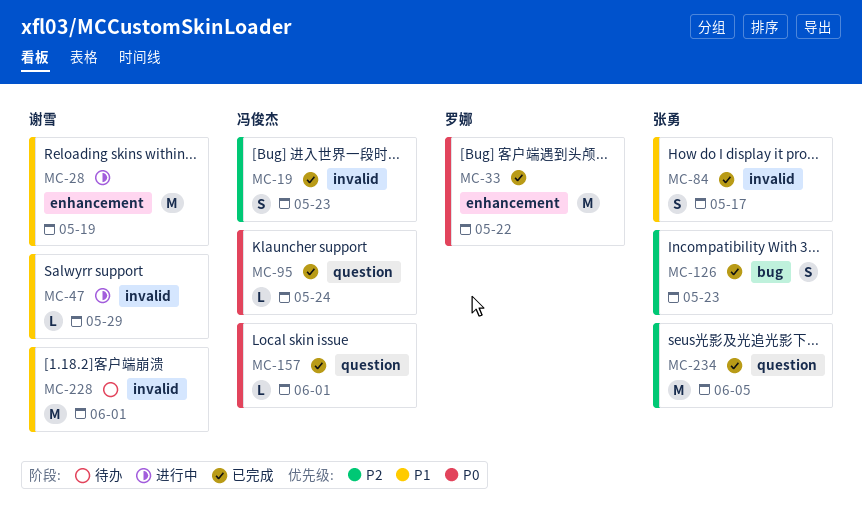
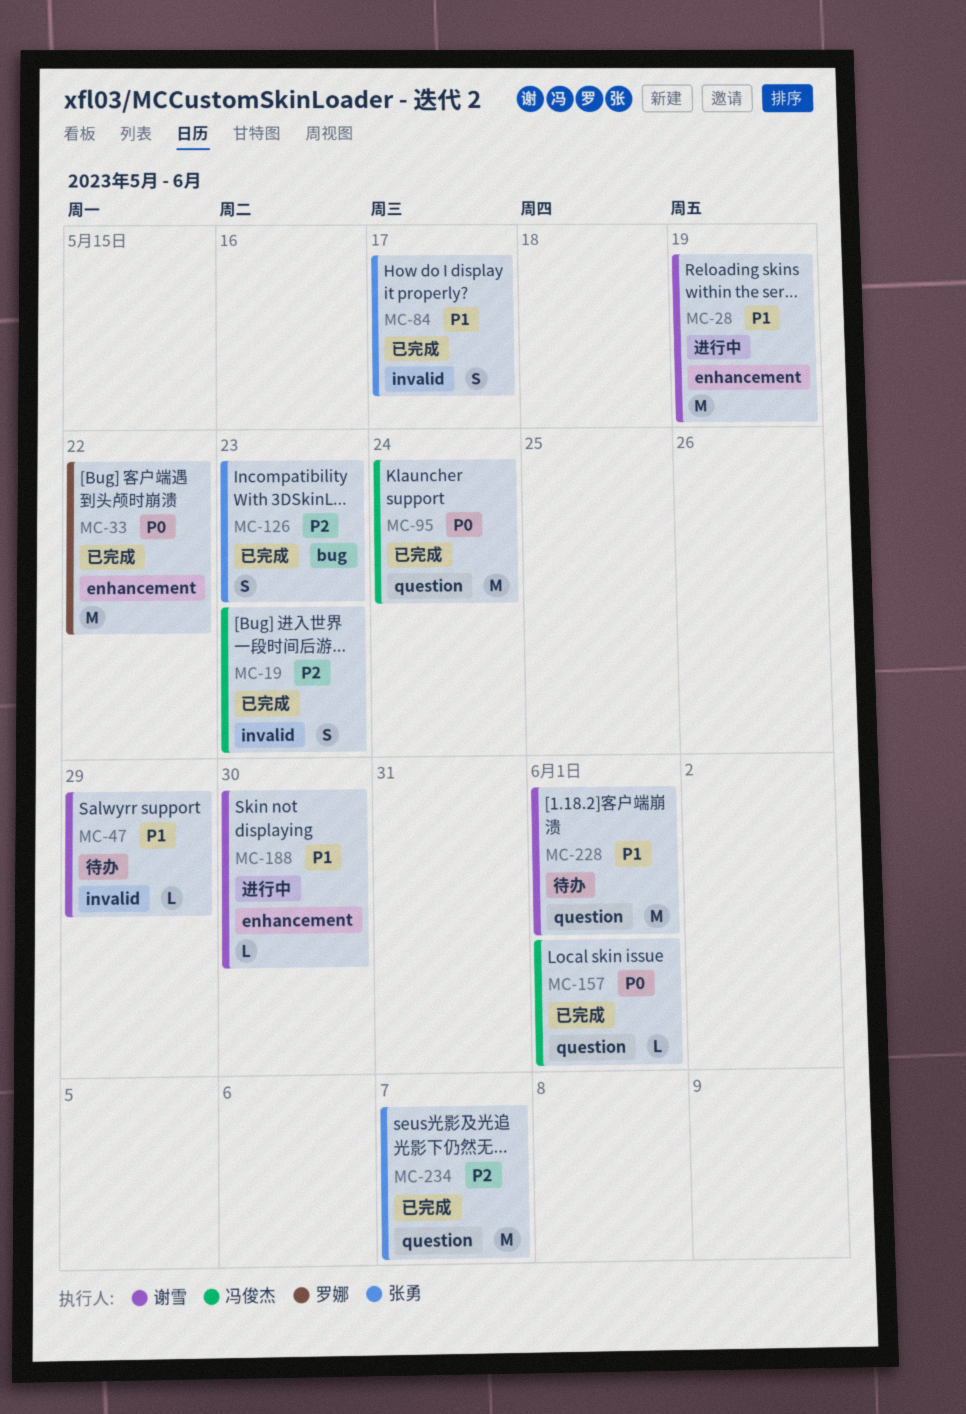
MC-47, status: 进行中 -> 待办
MC-95, estimate: L -> M
MC-188: none -> present
MC-228, label: invalid -> question
MC-234, due: Jun 5 -> Jun 7

